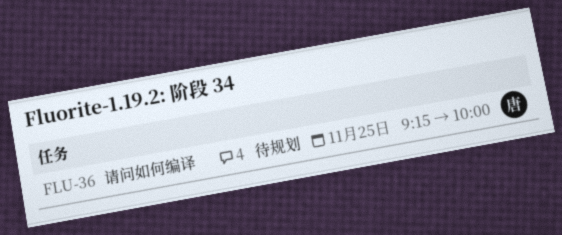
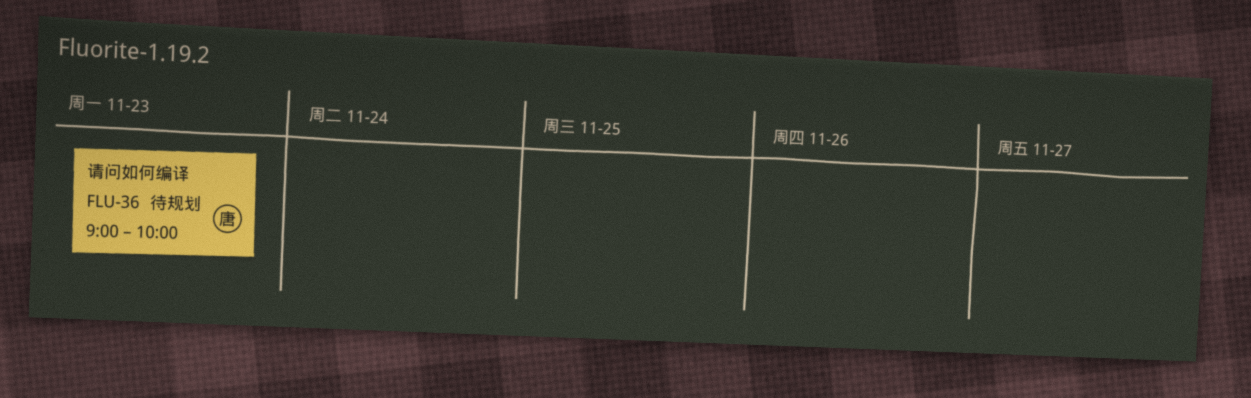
FLU-36, day: Nov 25 -> Nov 23
FLU-36, begins: 09:15 -> 09:00

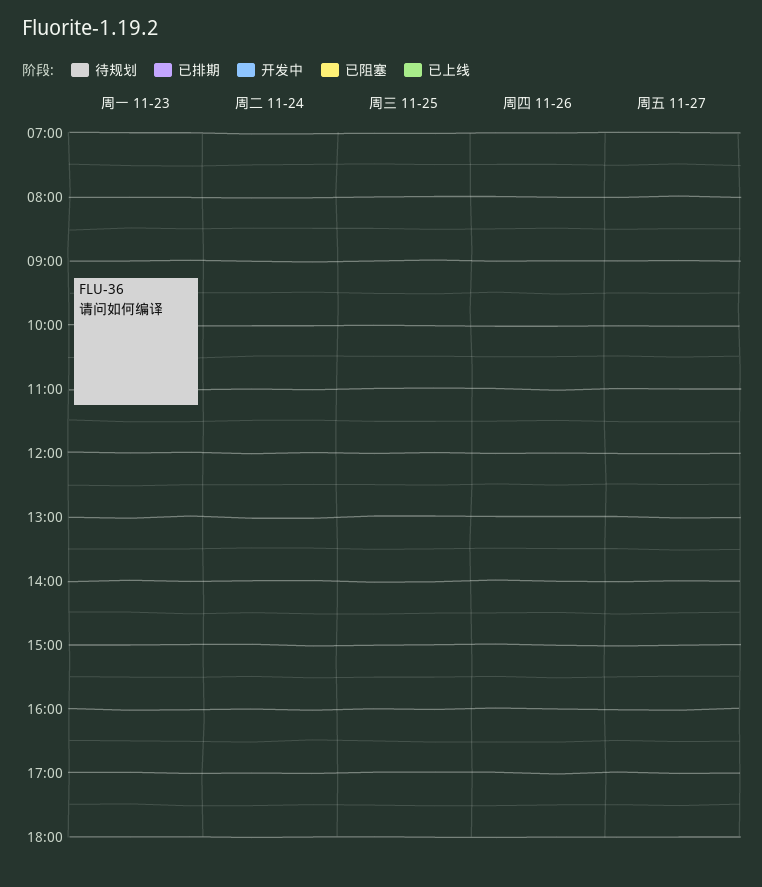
FLU-36, begins: 09:00 -> 09:15
FLU-36, ends: 10:00 -> 11:15

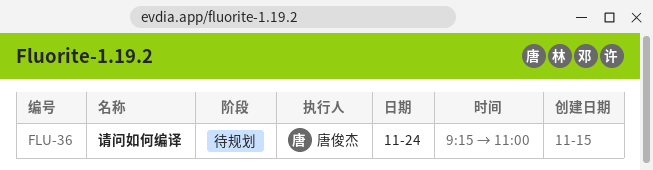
FLU-36, day: Nov 23 -> Nov 24
FLU-36, ends: 11:15 -> 11:00

